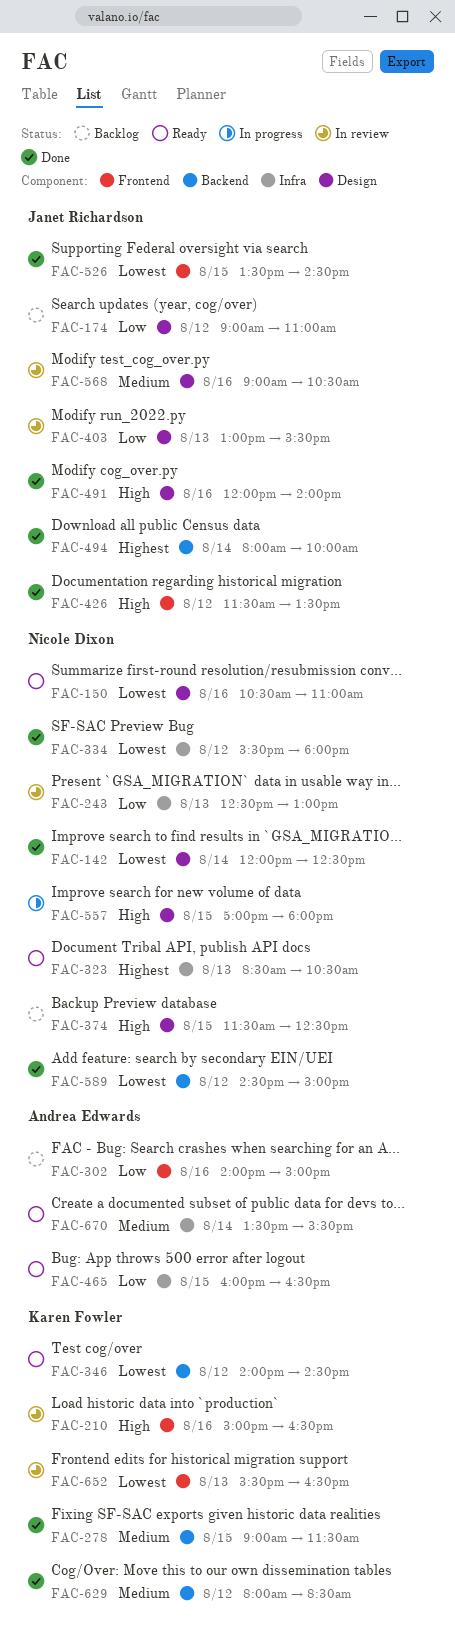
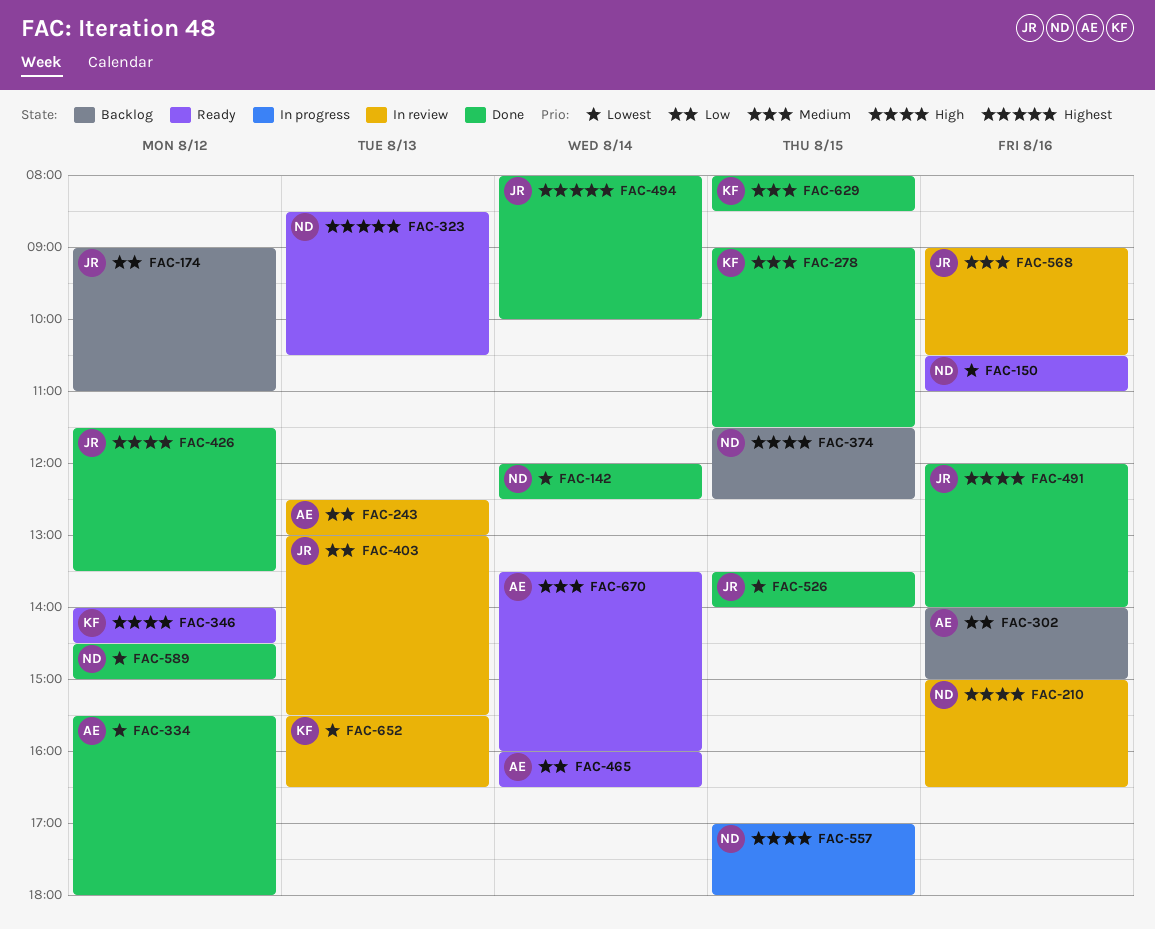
FAC-210, owner: Karen Fowler -> Nicole Dixon
FAC-243, owner: Nicole Dixon -> Andrea Edwards
FAC-334, owner: Nicole Dixon -> Andrea Edwards
FAC-346, priority: Lowest -> High
FAC-465, day: Aug 15 -> Aug 14
FAC-526, ends: 14:30 -> 14:00
FAC-629, day: Aug 12 -> Aug 15
FAC-670, ends: 15:30 -> 16:00

